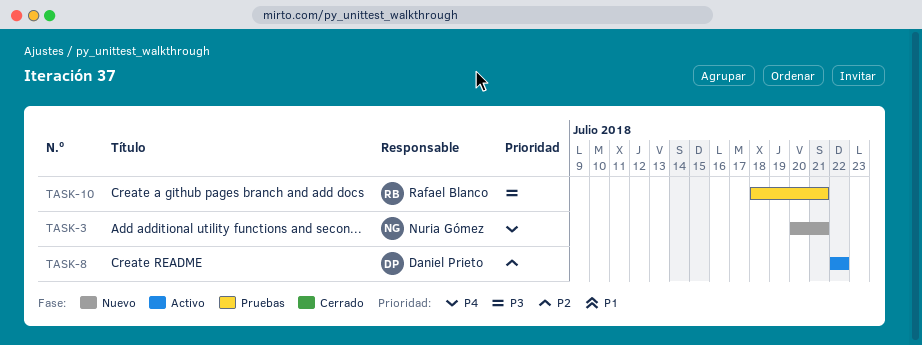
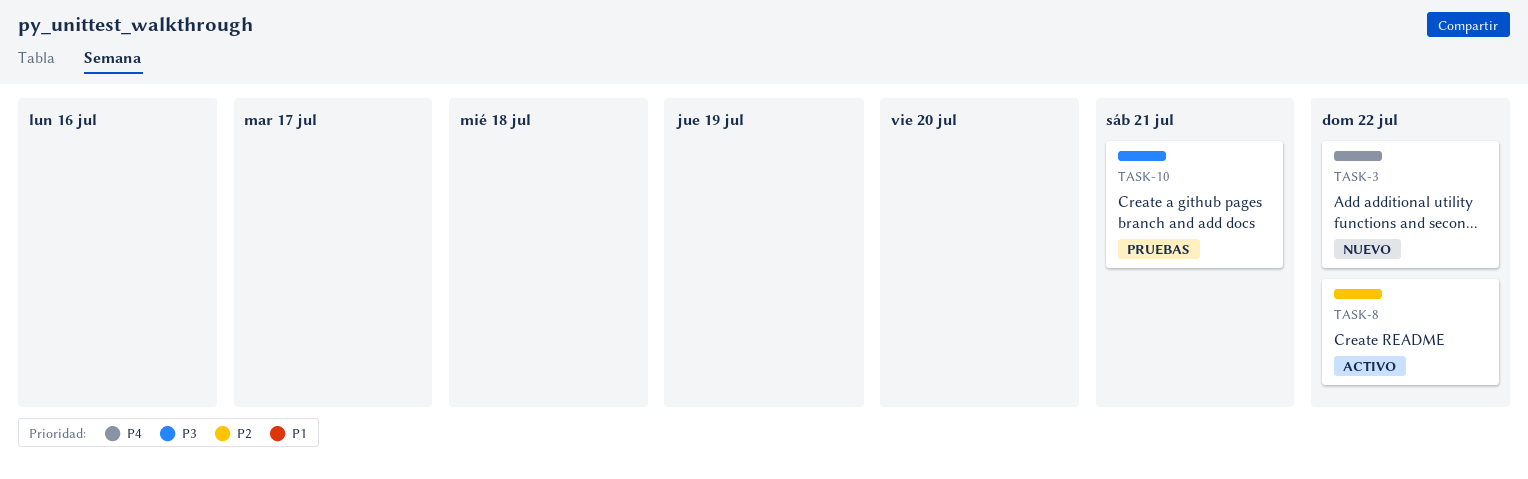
TASK-3, due: Jul 21 -> Jul 22

